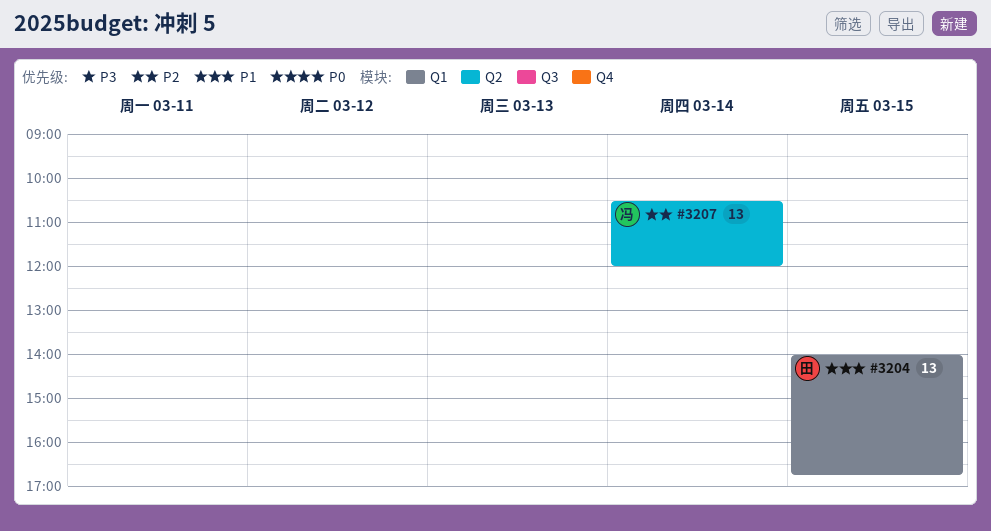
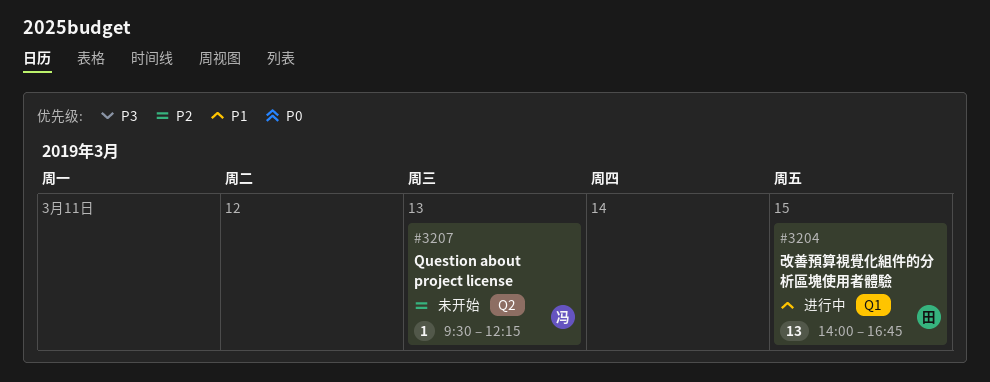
#3207, estimate: 13 -> 1
#3207, day: Mar 14 -> Mar 13
#3207, begins: 10:30 -> 09:30
#3207, ends: 12:00 -> 12:15

